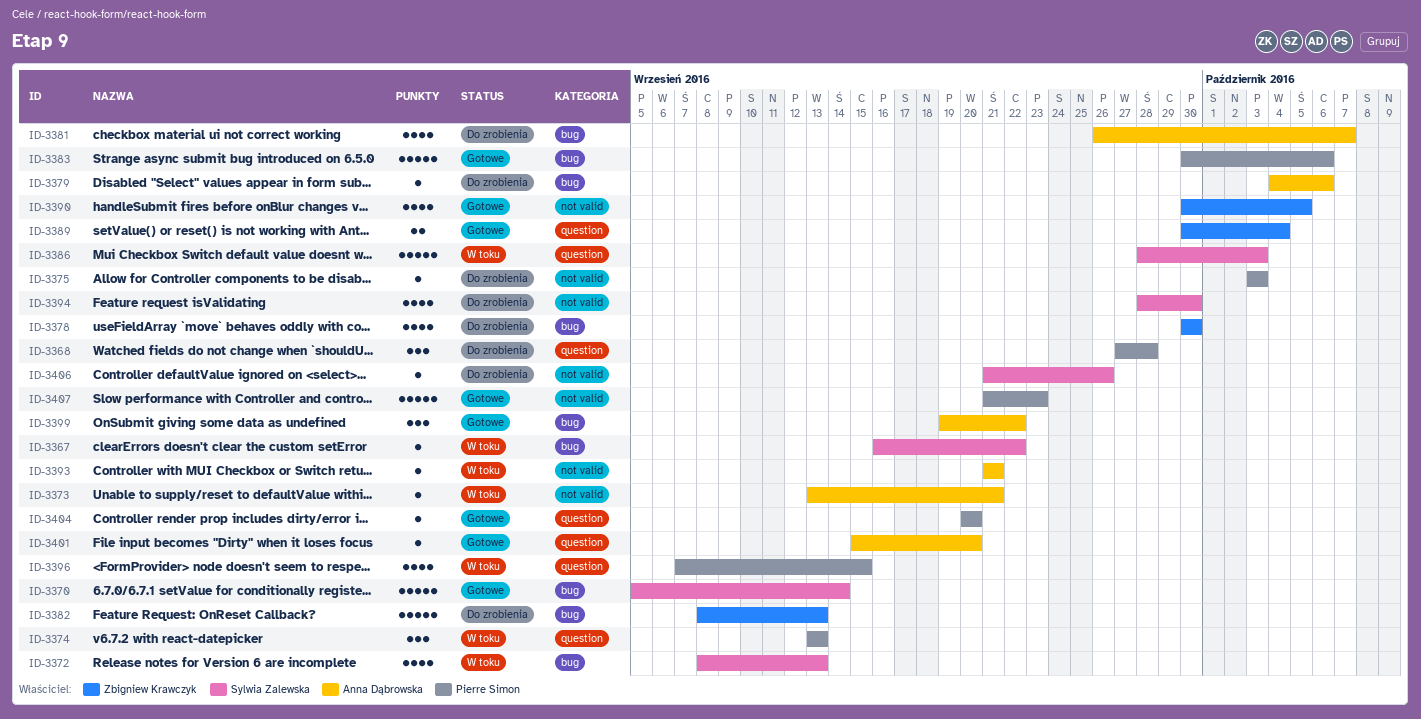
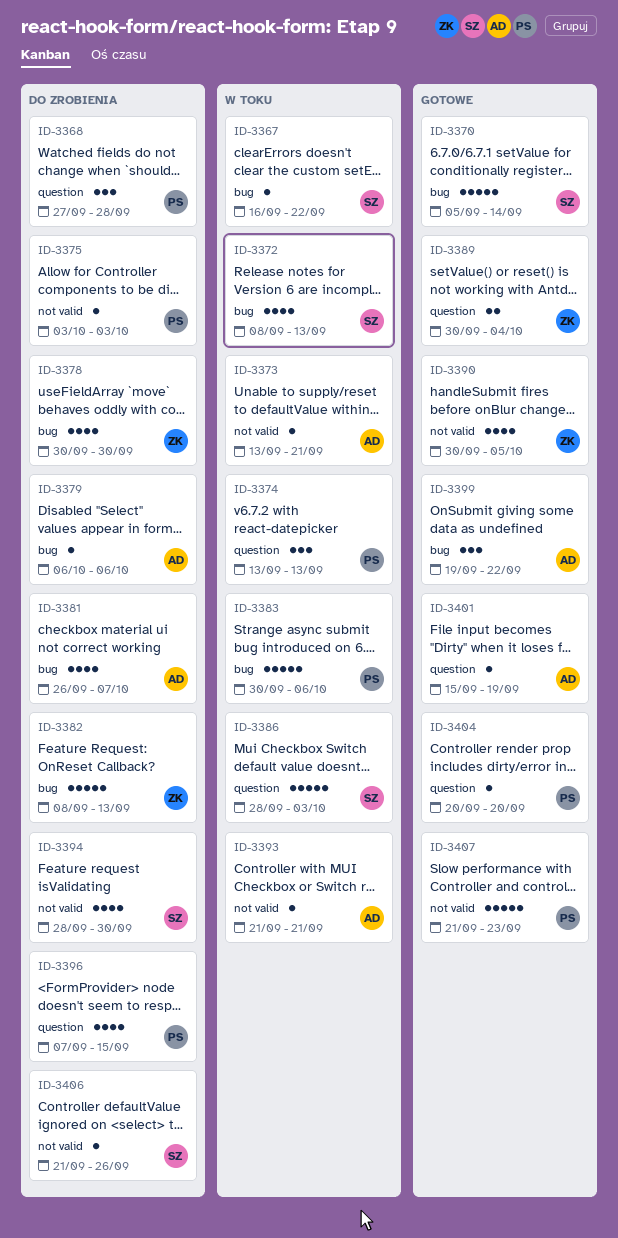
ID-3379, start: Oct 4 -> Oct 6
ID-3383, status: Gotowe -> W toku
ID-3396, status: W toku -> Do zrobienia
ID-3401, due: Sep 20 -> Sep 19

